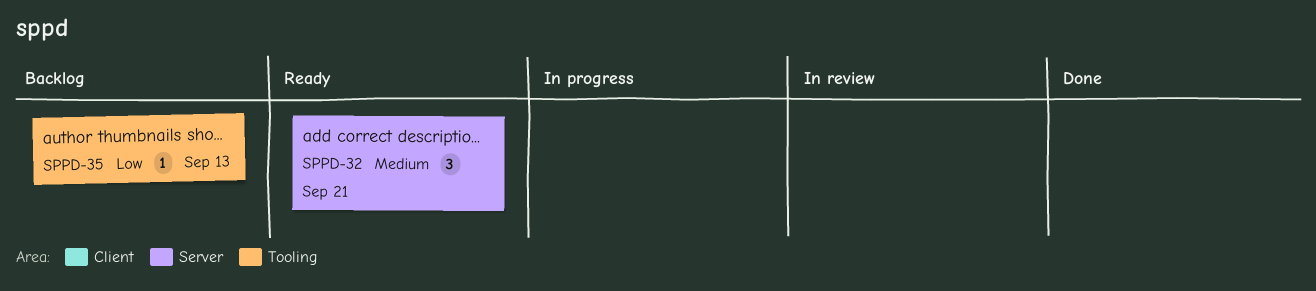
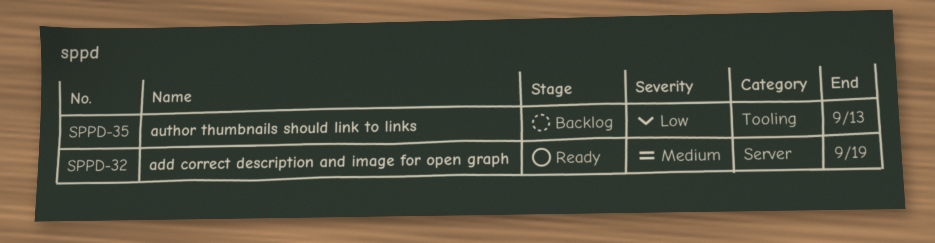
SPPD-32, due: Sep 21 -> Sep 19

